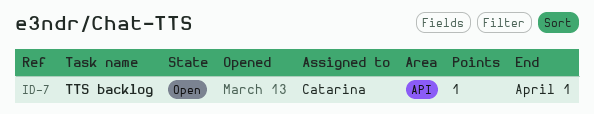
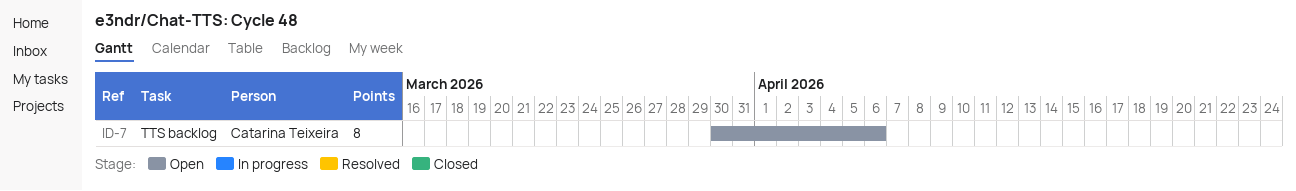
ID-7, estimate: 1 -> 8
ID-7, due: Apr 1 -> Apr 6

